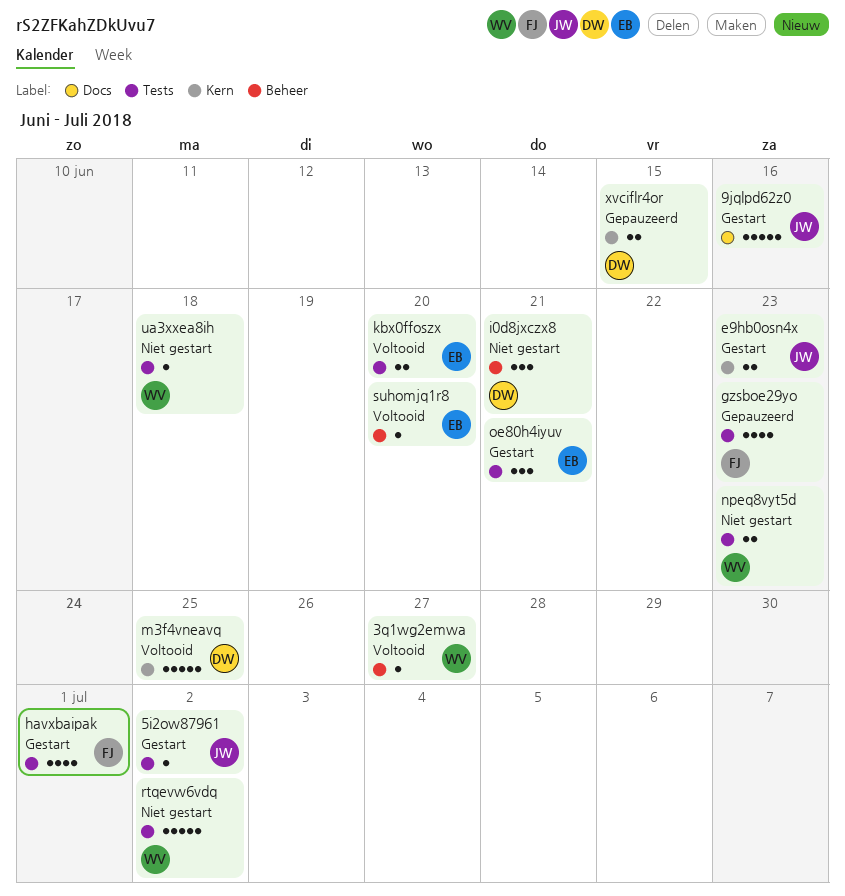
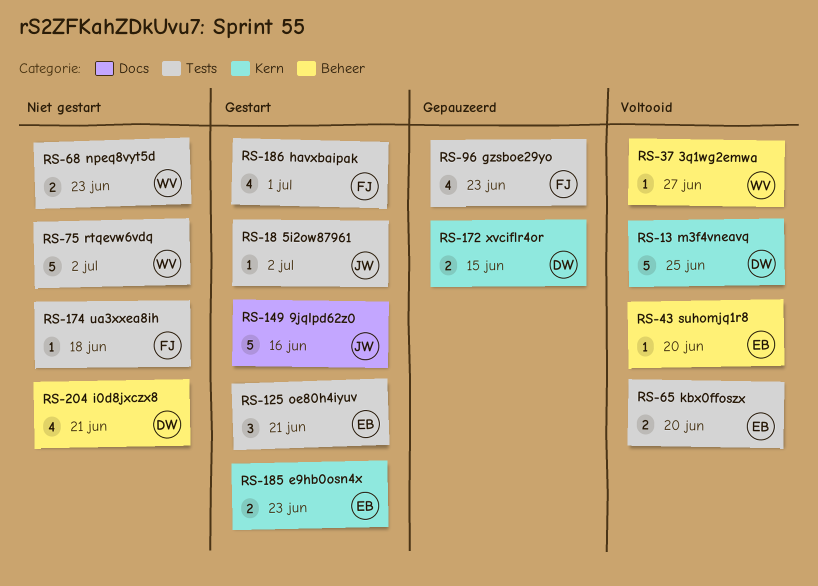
e9hb0osn4x, owner: JW -> EB
i0d8jxczx8, estimate: 3 -> 4
ua3xxea8ih, owner: WV -> FJ

